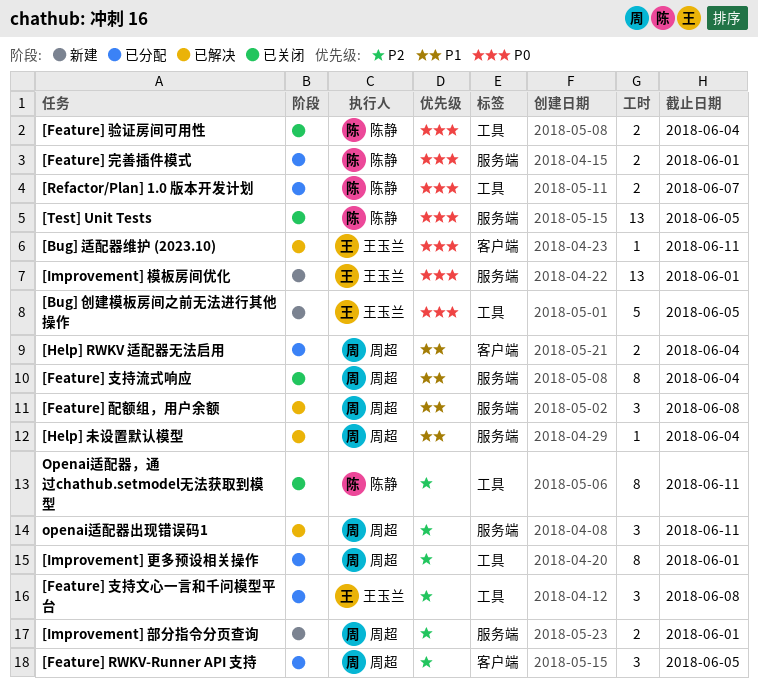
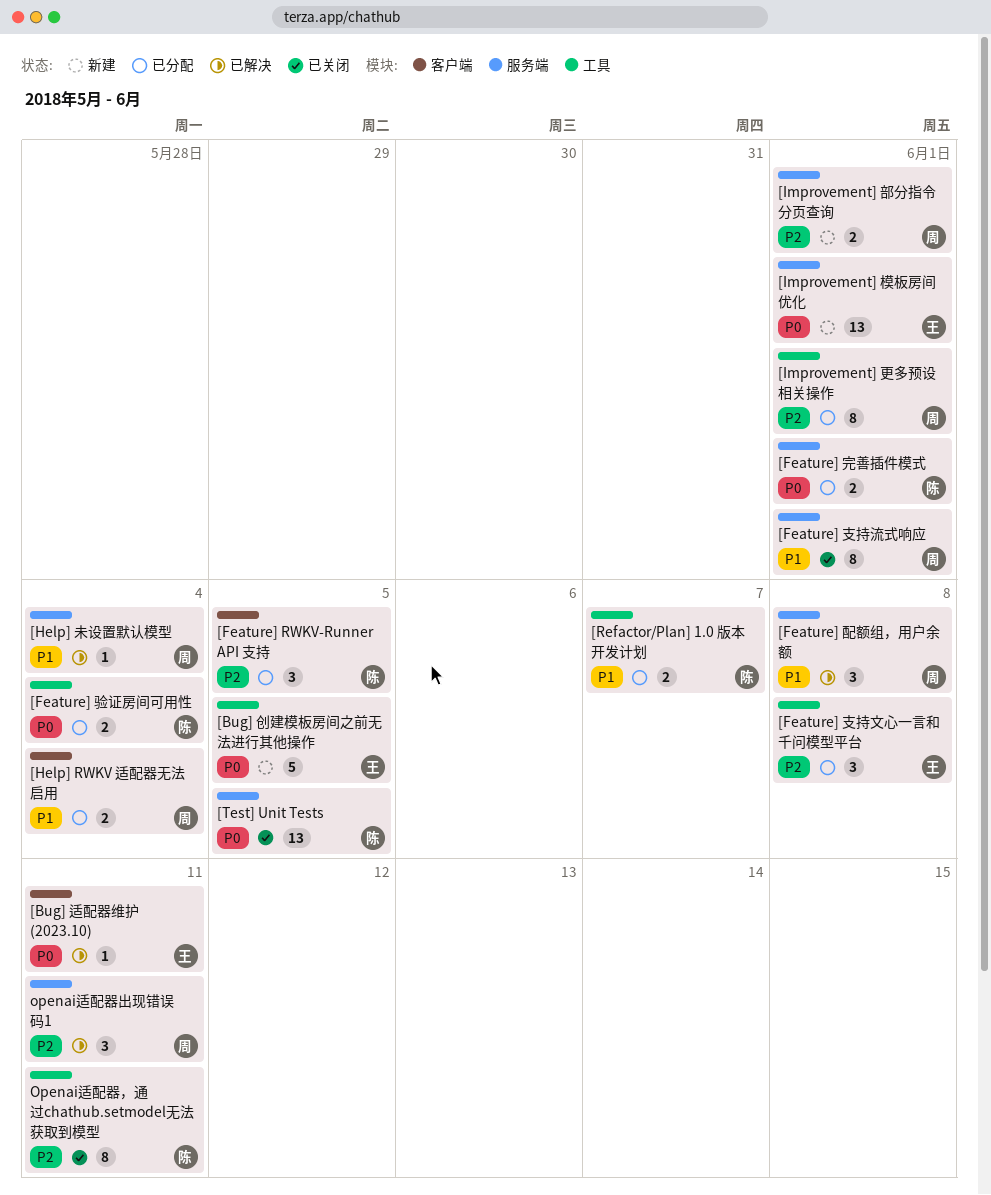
[Feature] RWKV-Runner API 支持, owner: 周超 -> 陈静
[Feature] 支持流式响应, due: Jun 4 -> Jun 1
[Feature] 验证房间可用性, status: 已关闭 -> 已分配
[Refactor/Plan] 1.0 版本开发计划, priority: P0 -> P1

